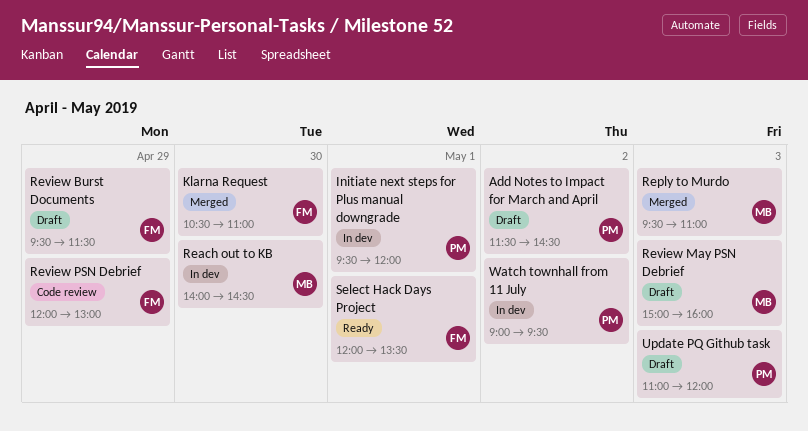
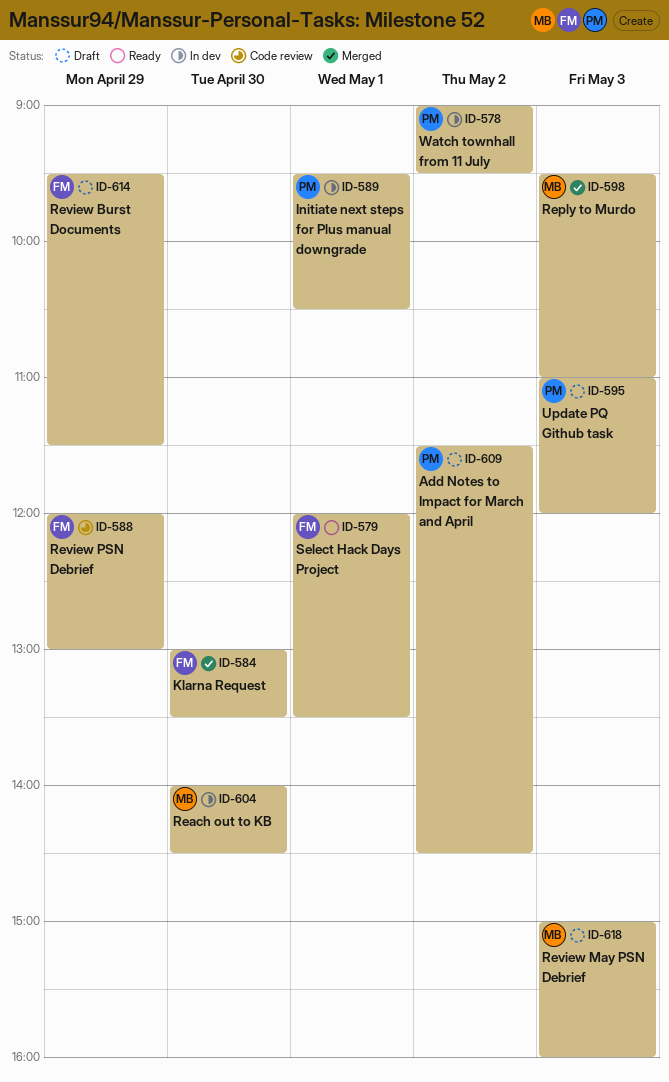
Initiate next steps for Plus manual downgrade, ends: 12:00 -> 10:30
Klarna Request, begins: 10:30 -> 13:00
Klarna Request, ends: 11:00 -> 13:30

